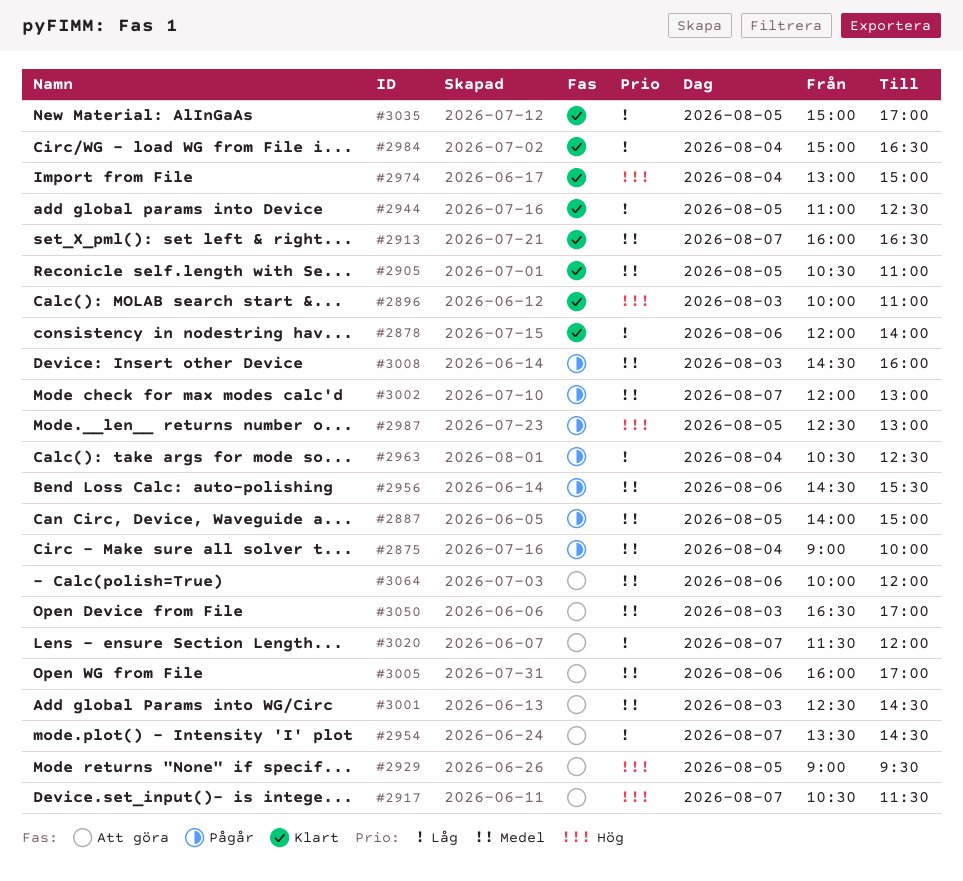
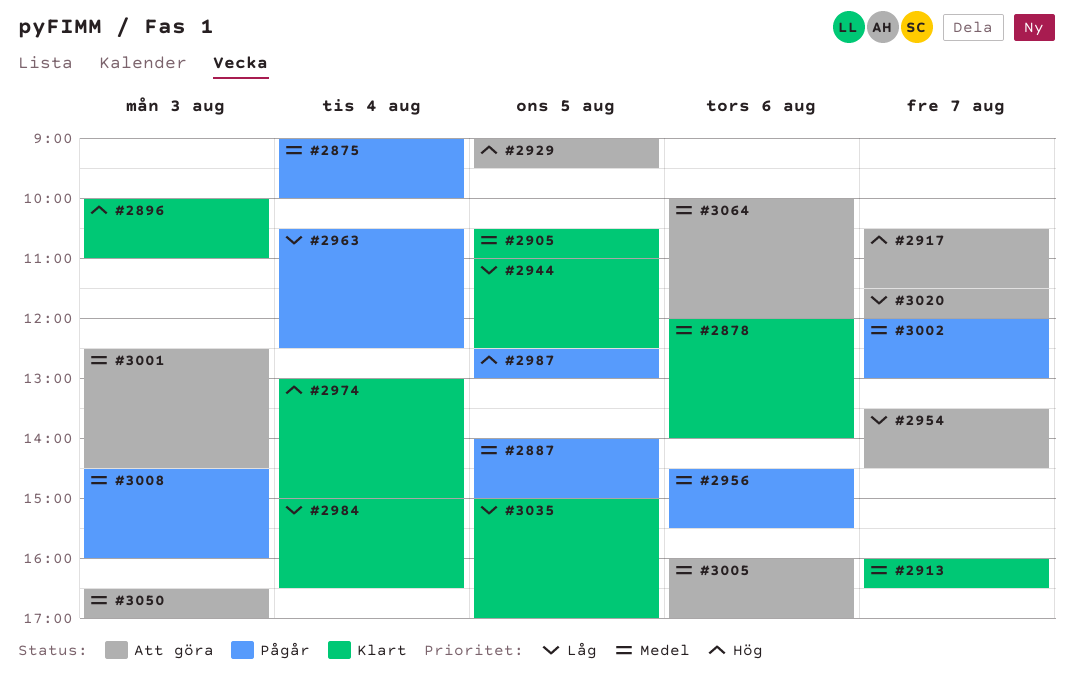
#2878, priority: Låg -> Medel

